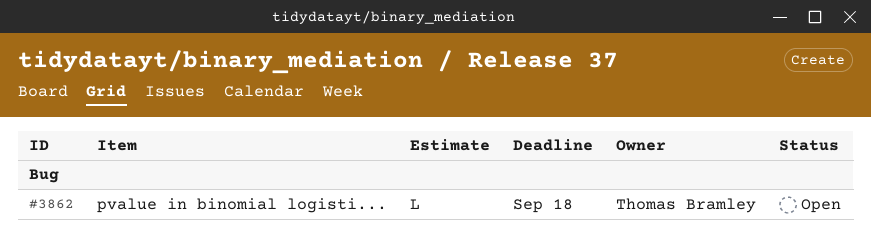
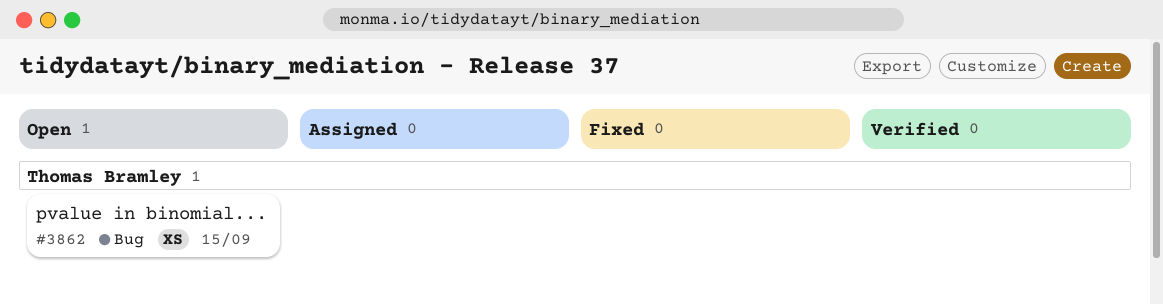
#3862, estimate: L -> XS
#3862, due: Sep 18 -> Sep 15

